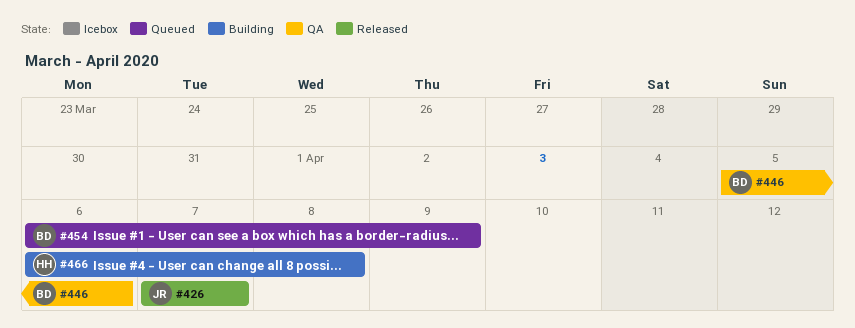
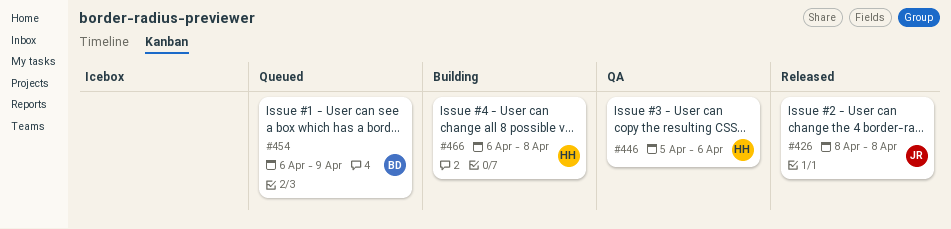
#426, start: Apr 7 -> Apr 8
#426, due: Apr 7 -> Apr 8
#446, owner: BD -> HH

